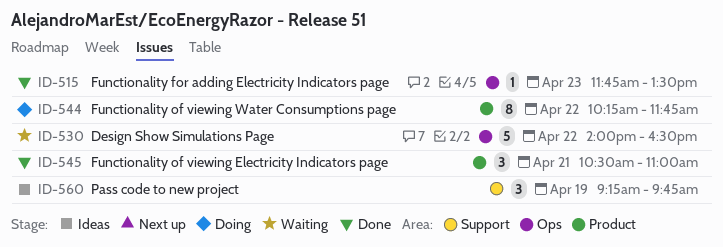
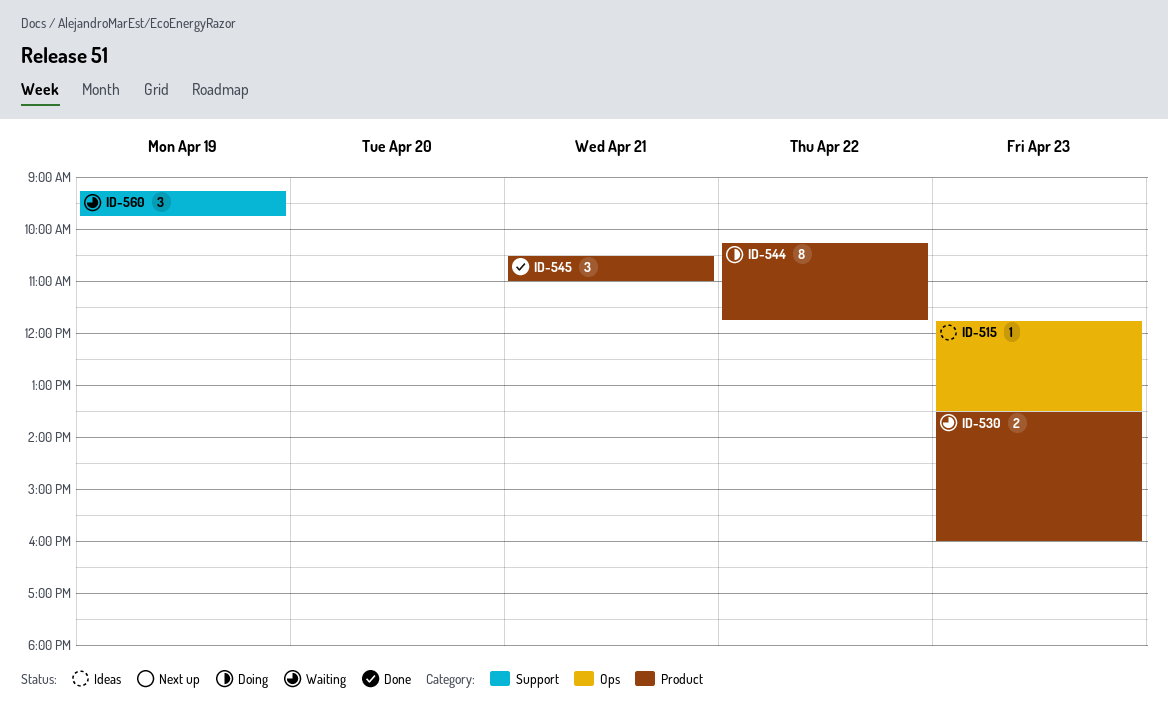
ID-515, status: Done -> Ideas
ID-530, label: Ops -> Product
ID-530, estimate: 5 -> 2
ID-530, day: Apr 22 -> Apr 23
ID-530, begins: 14:00 -> 13:30
ID-530, ends: 16:30 -> 16:00
ID-560, status: Ideas -> Waiting

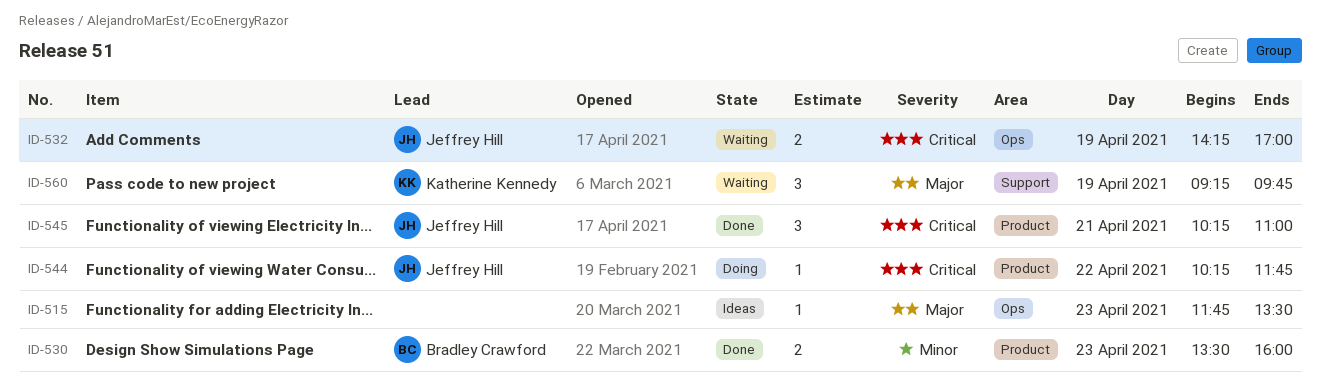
ID-530, status: Waiting -> Done
ID-532: none -> present
ID-544, estimate: 8 -> 1
ID-545, begins: 10:30 -> 10:15

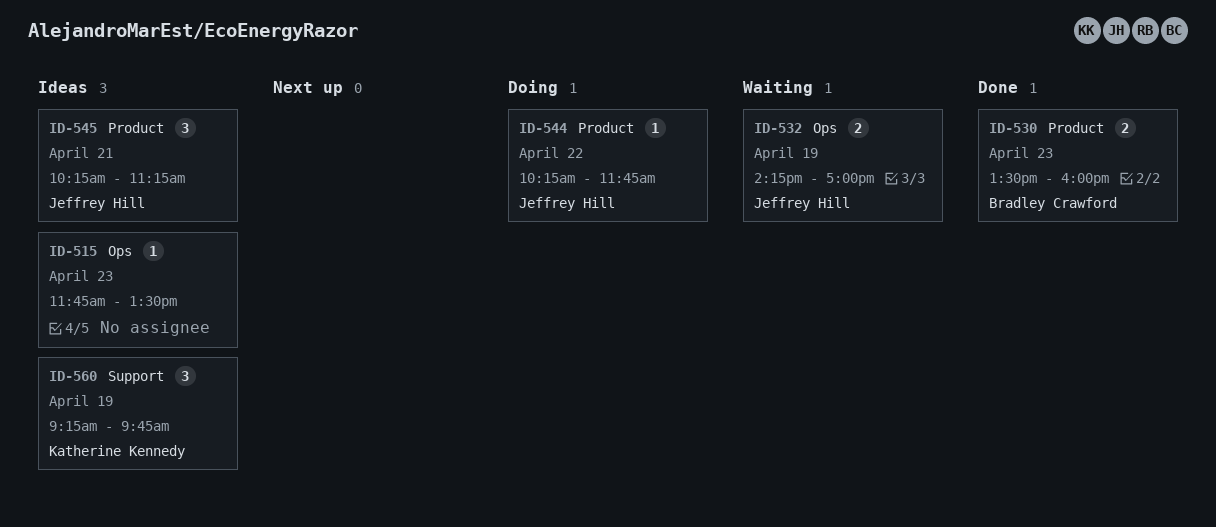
ID-545, status: Done -> Ideas
ID-545, ends: 11:00 -> 11:15
ID-560, status: Waiting -> Ideas

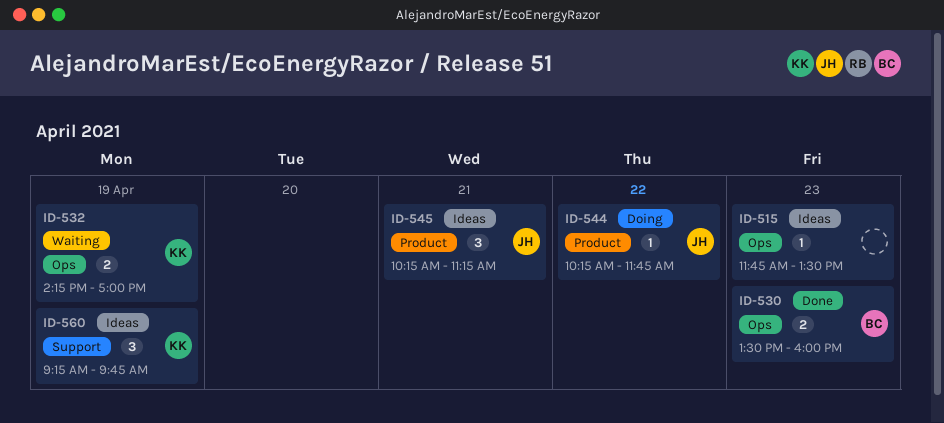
ID-530, label: Product -> Ops
ID-532, owner: Jeffrey Hill -> Katherine Kennedy

